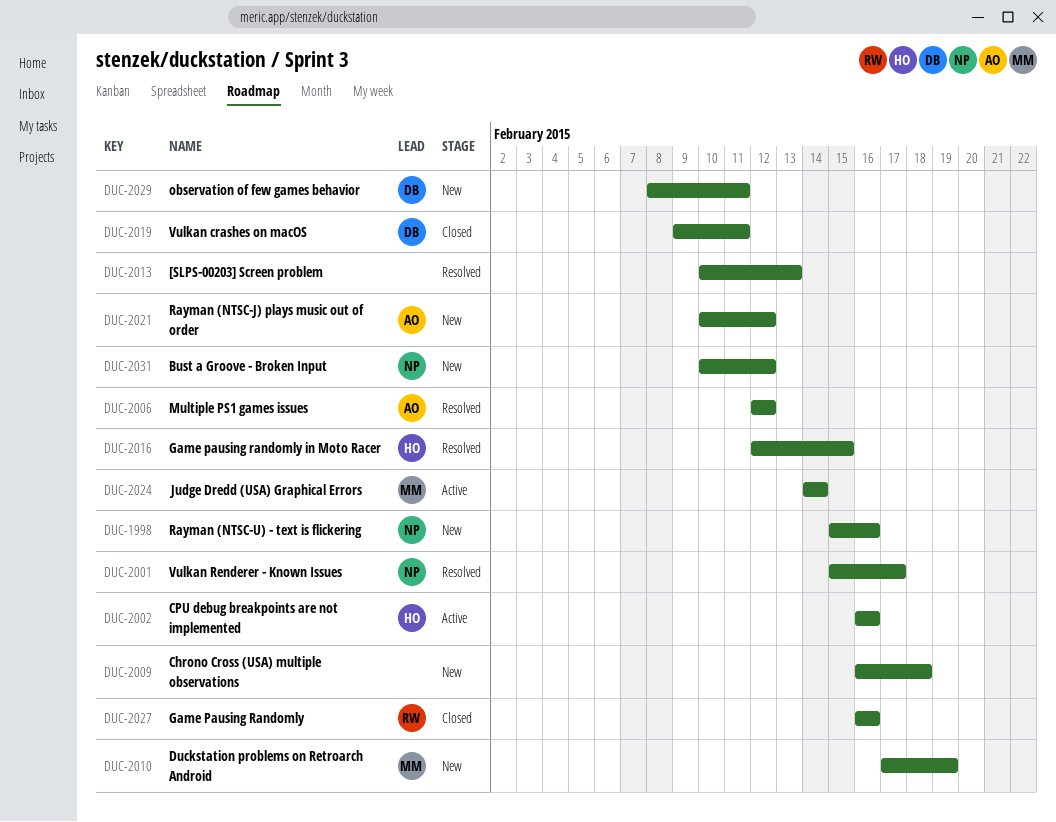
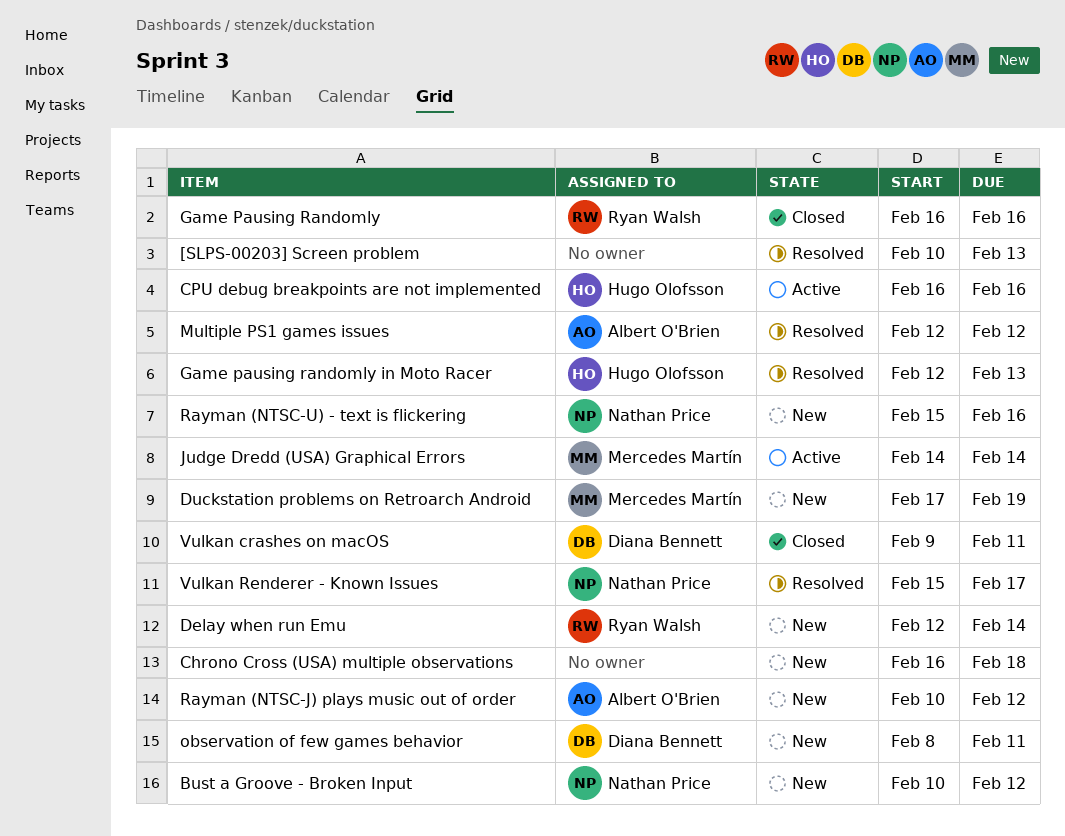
Delay when run Emu: none -> present
Game pausing randomly in Moto Racer, due: Feb 15 -> Feb 13

